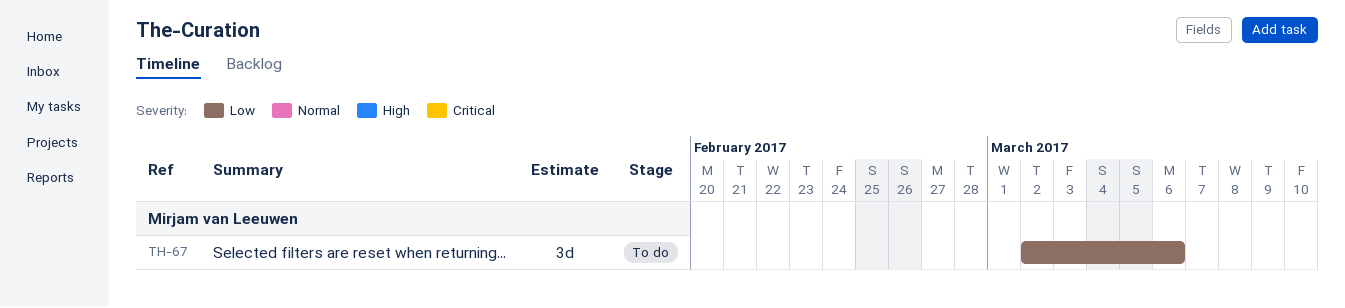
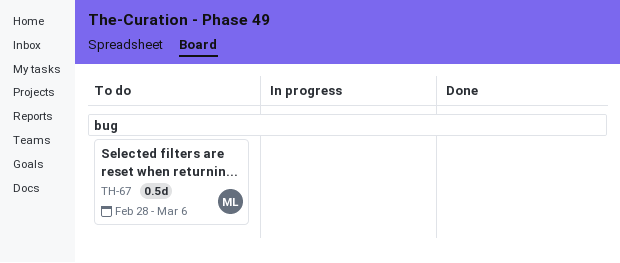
TH-67, estimate: 3d -> 0.5d
TH-67, start: Mar 2 -> Feb 28

